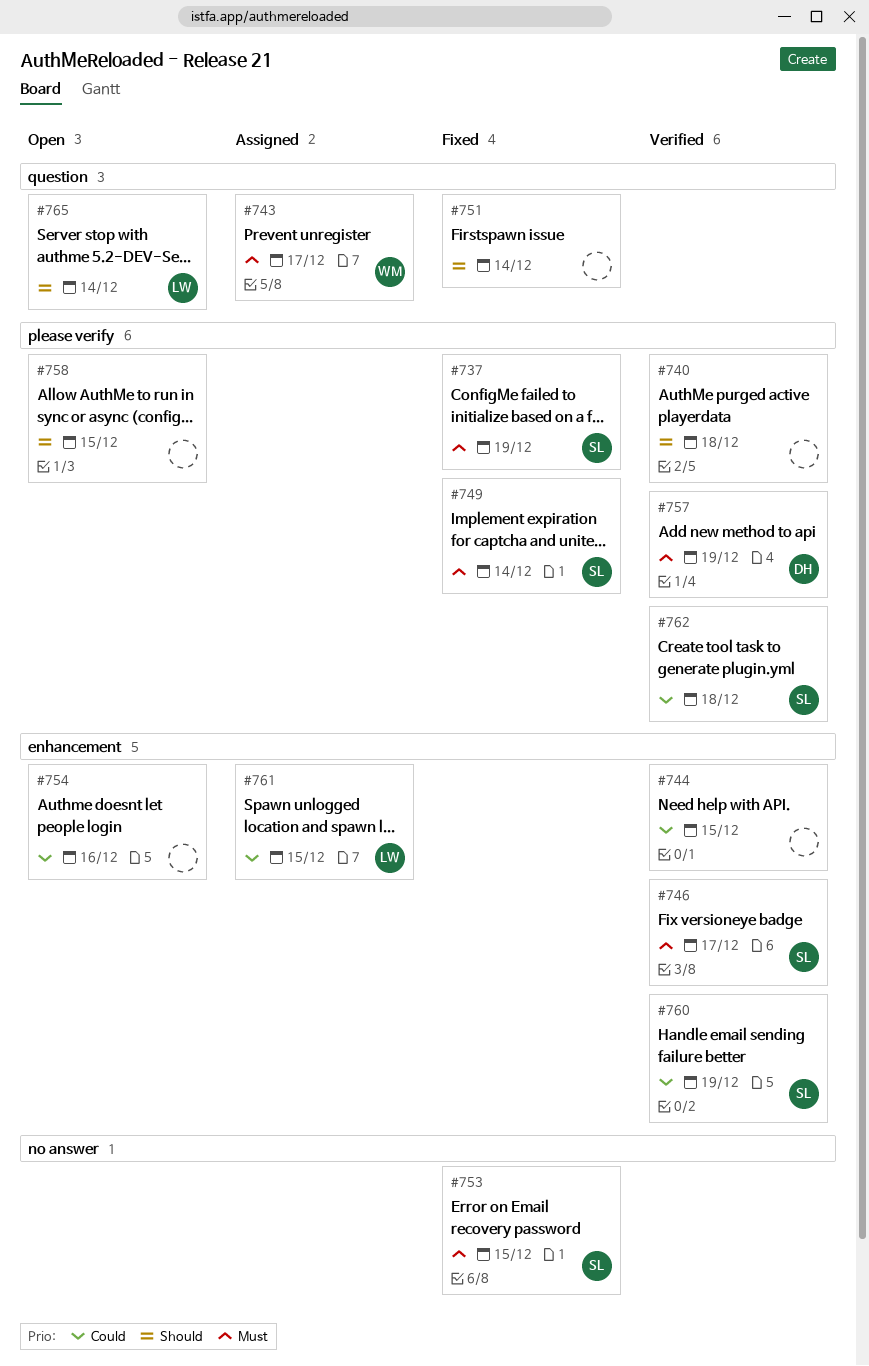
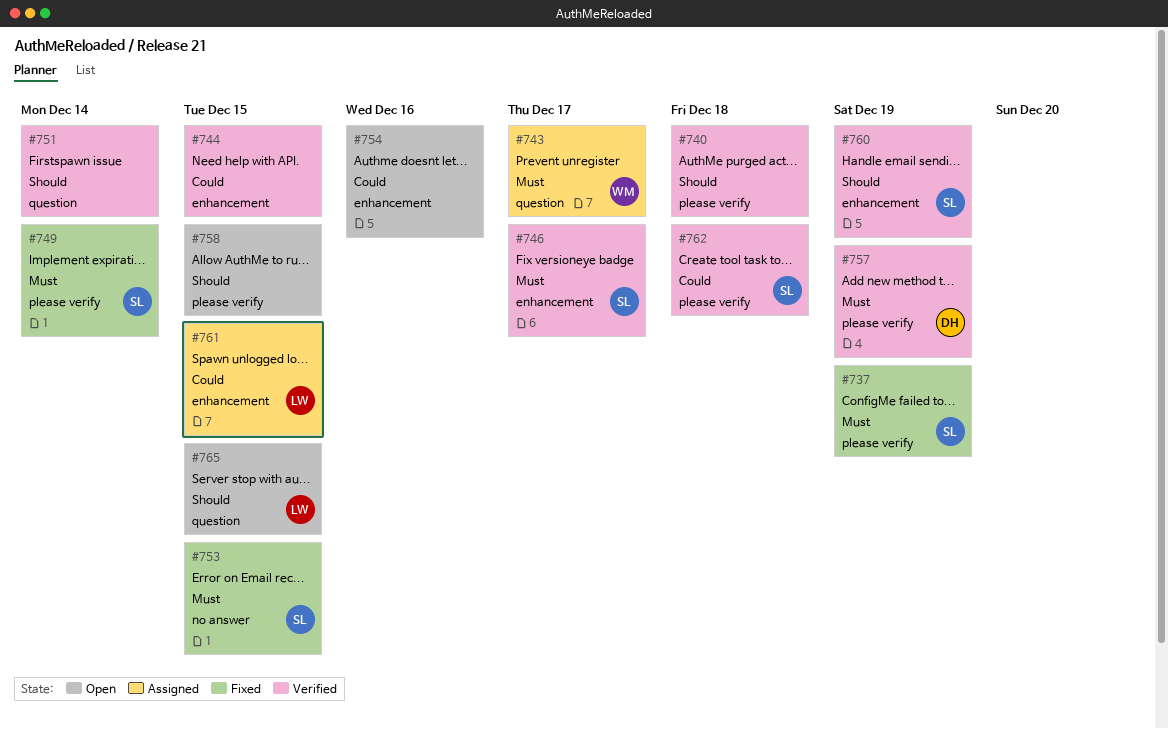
#751, status: Fixed -> Verified
#760, priority: Could -> Should
#765, due: Dec 14 -> Dec 15

